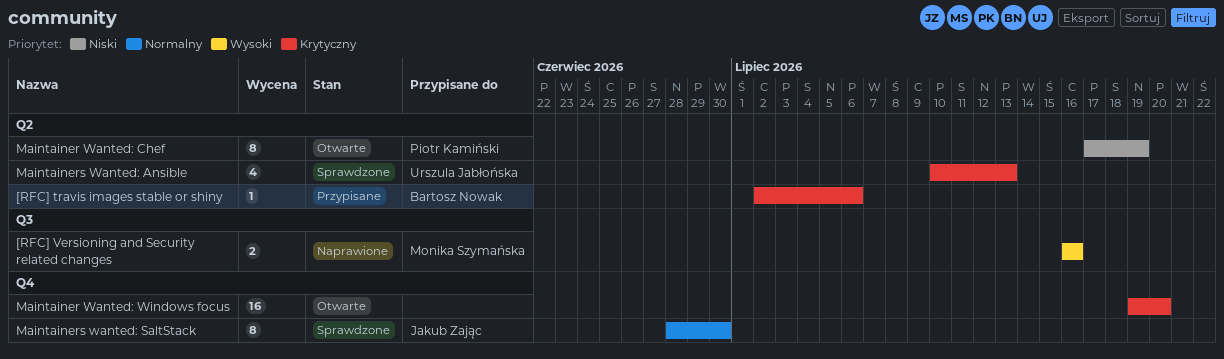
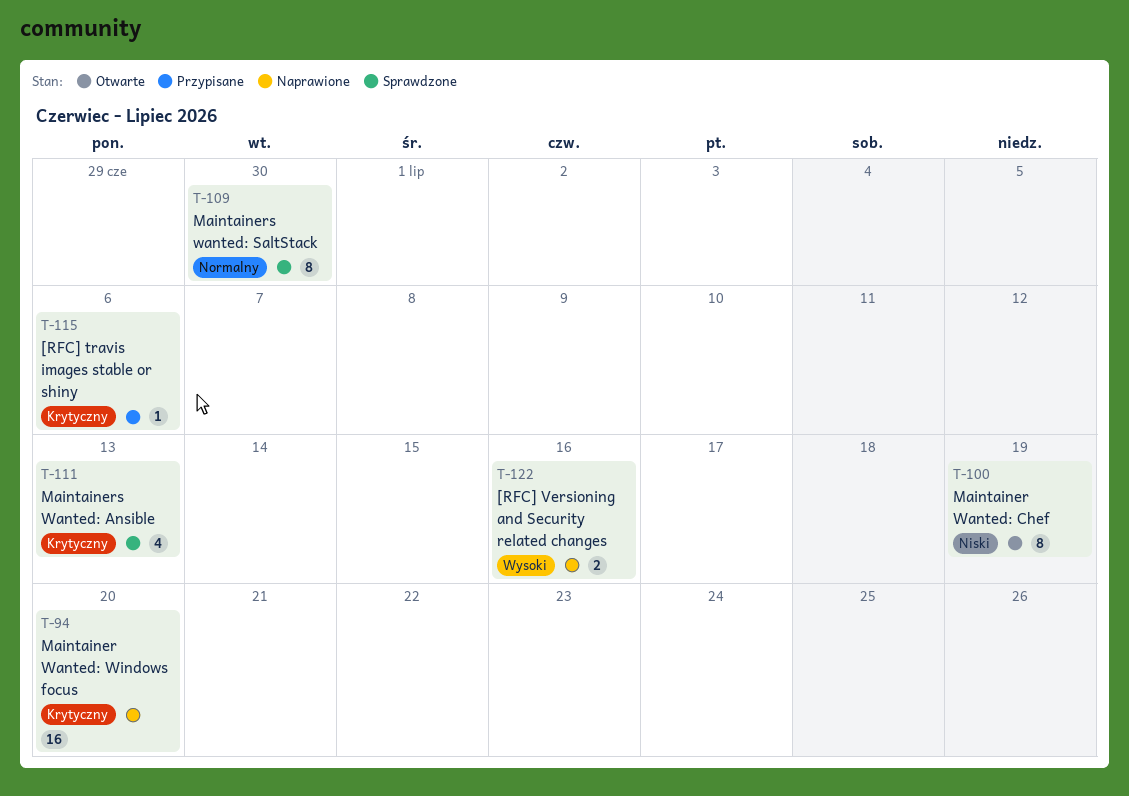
Maintainer Wanted: Windows focus, status: Otwarte -> Naprawione

